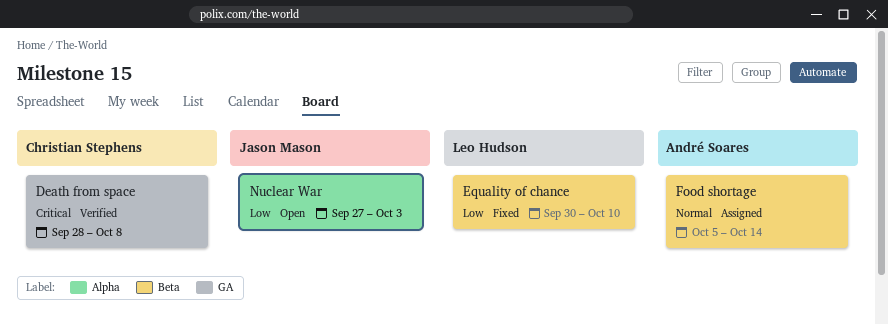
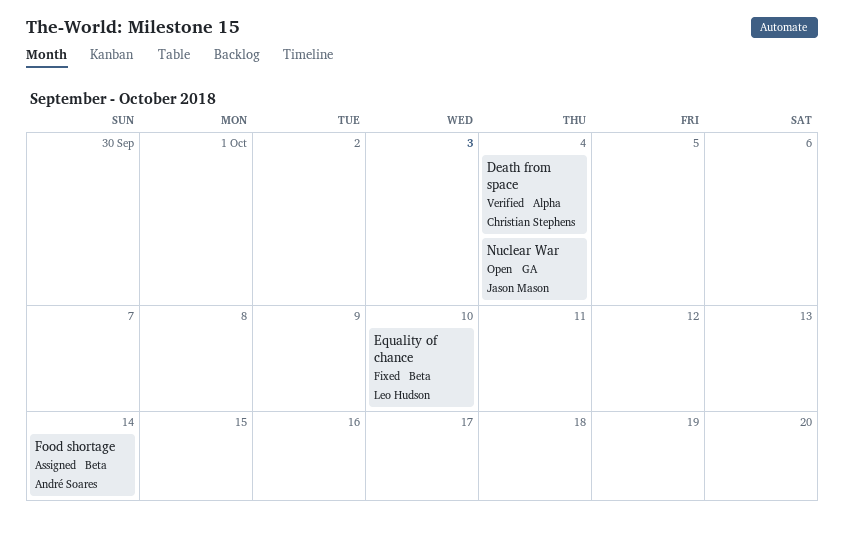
Death from space, label: GA -> Alpha
Death from space, due: Oct 8 -> Oct 4
Nuclear War, label: Alpha -> GA
Nuclear War, due: Oct 3 -> Oct 4

